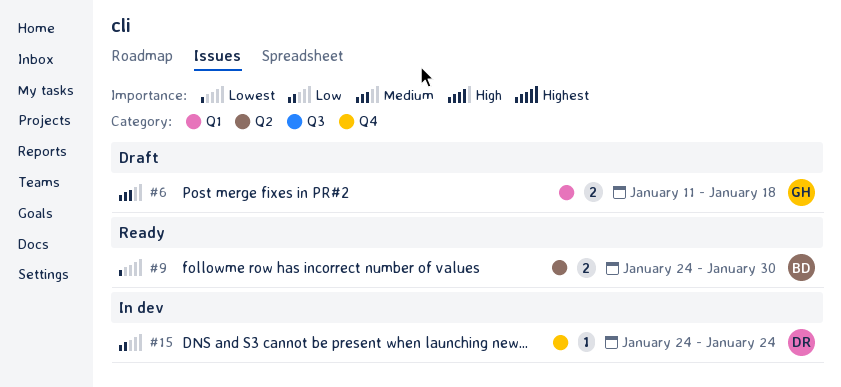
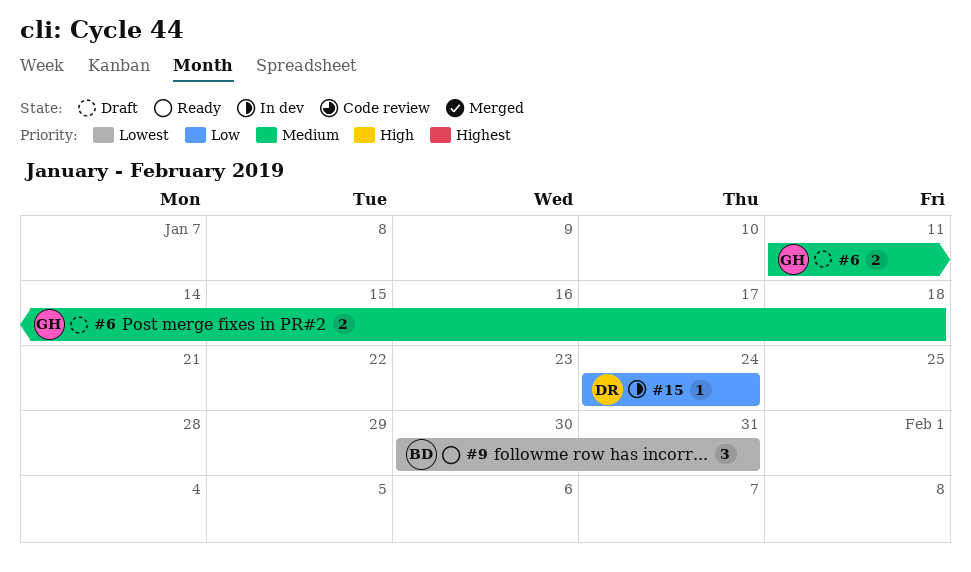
#9, estimate: 2 -> 3
#9, start: Jan 24 -> Jan 30
#9, due: Jan 30 -> Jan 31

